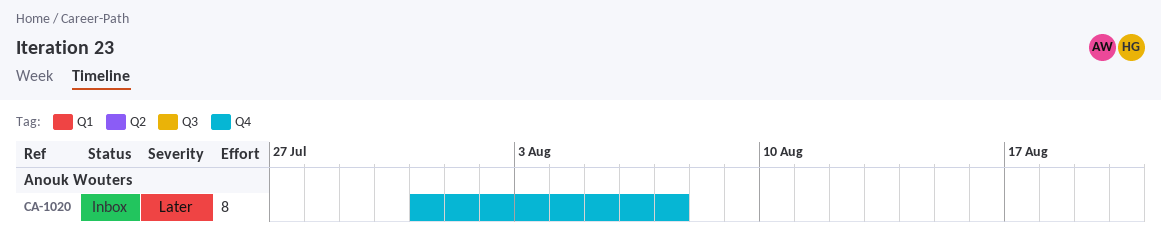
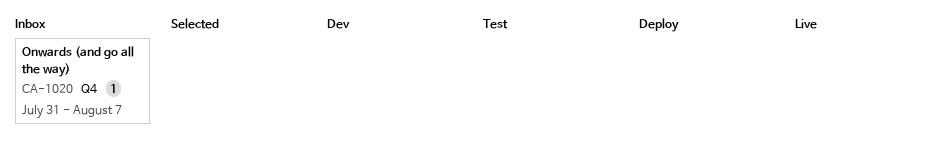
CA-1020, estimate: 8 -> 1

